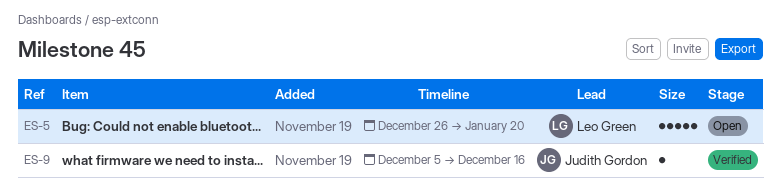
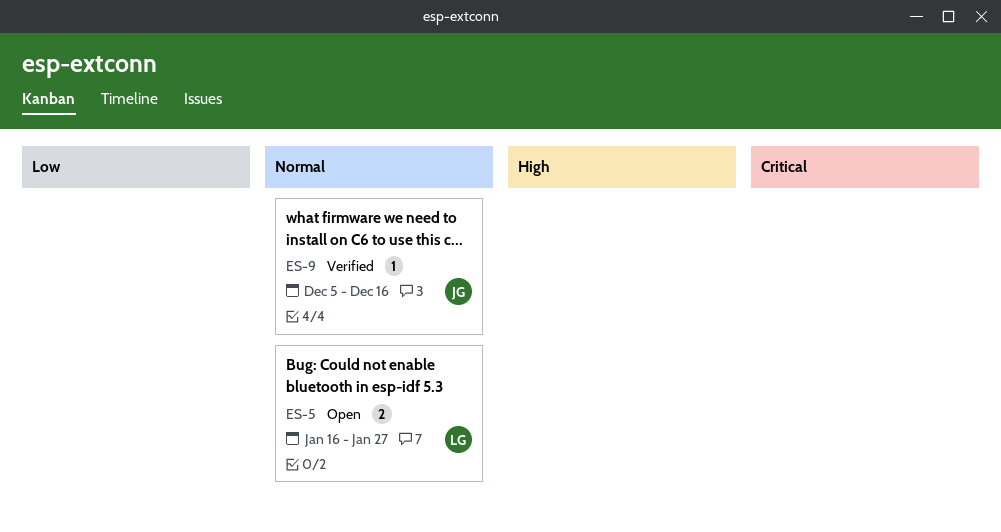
ES-5, estimate: 5 -> 2
ES-5, start: Dec 26 -> Jan 16
ES-5, due: Jan 20 -> Jan 27

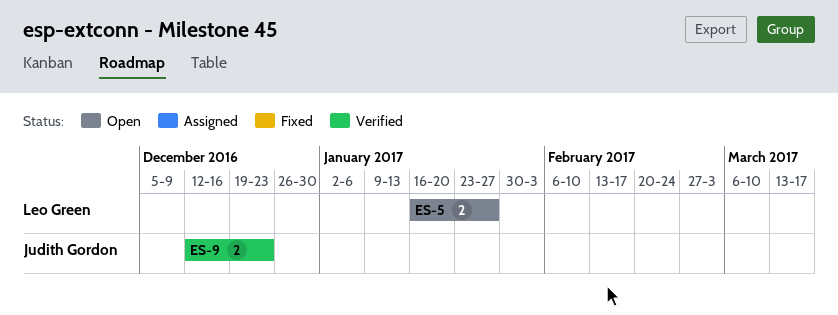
ES-9, estimate: 1 -> 2
ES-9, start: Dec 5 -> Dec 12
ES-9, due: Dec 16 -> Dec 23

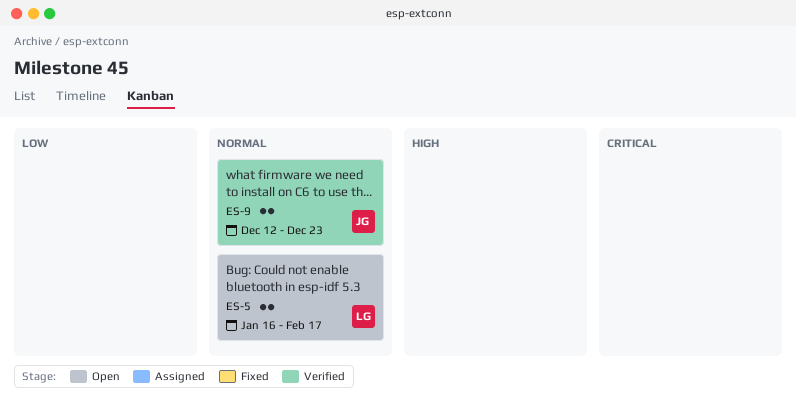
ES-5, due: Jan 27 -> Feb 17

